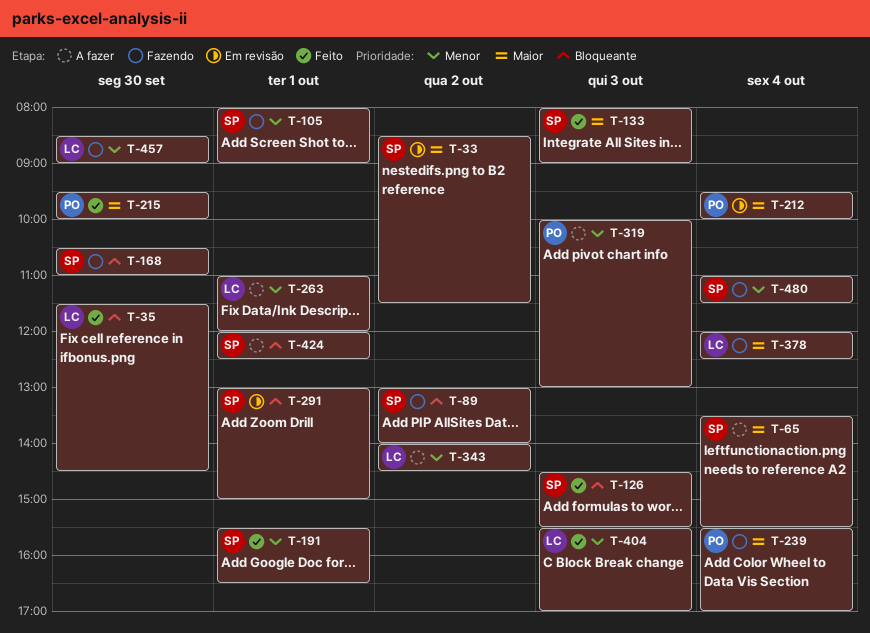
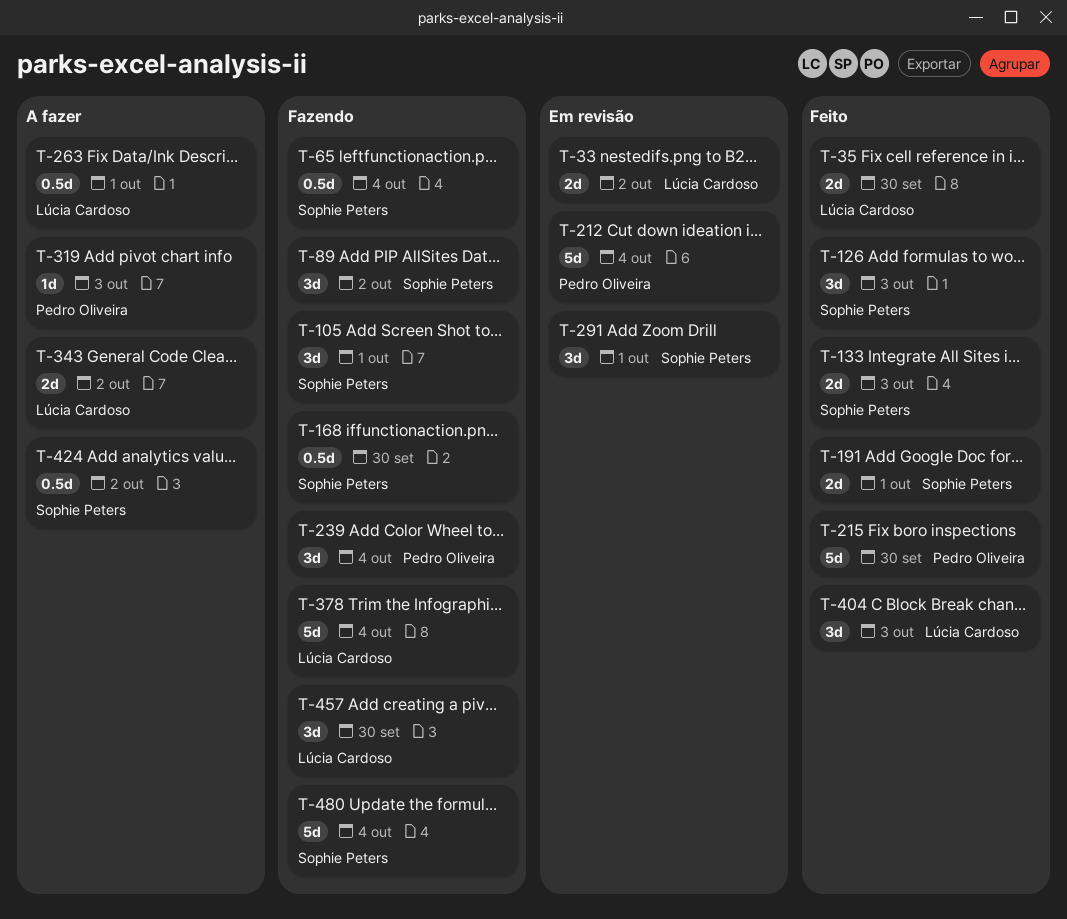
T-33, owner: Sophie Peters -> Lúcia Cardoso
T-65, status: A fazer -> Fazendo
T-424, day: Oct 1 -> Oct 2

